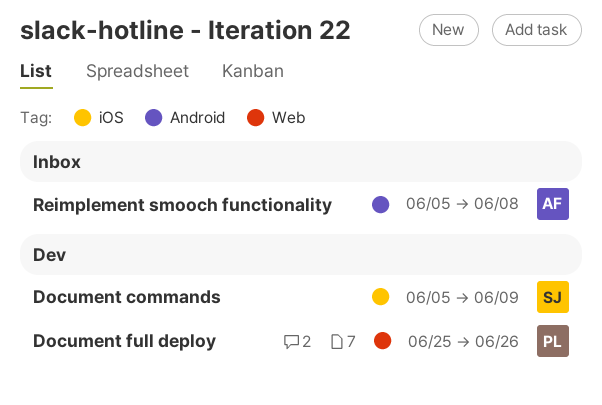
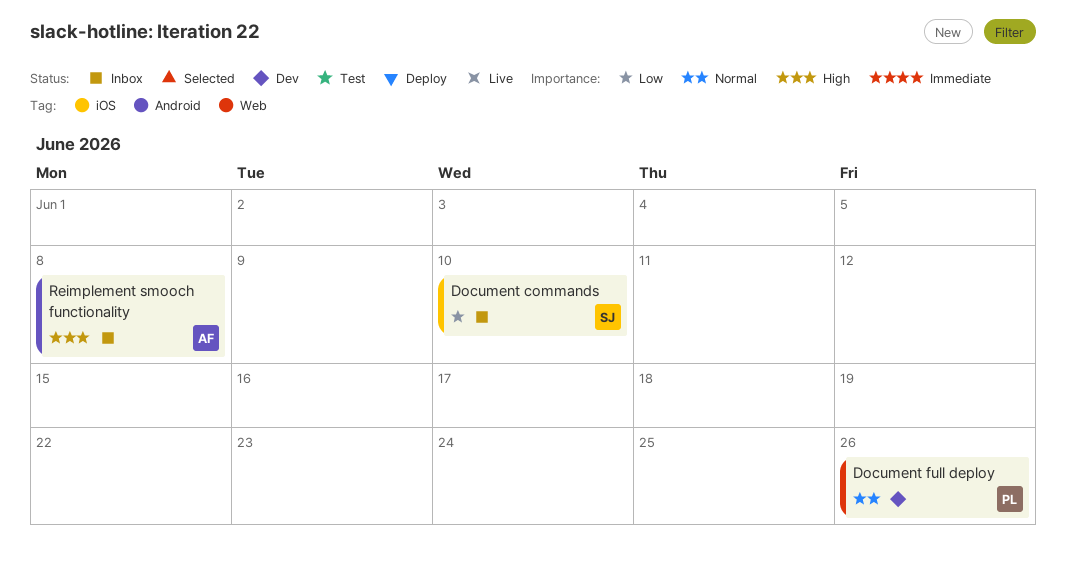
Document commands, status: Dev -> Inbox
Document commands, due: Jun 9 -> Jun 10

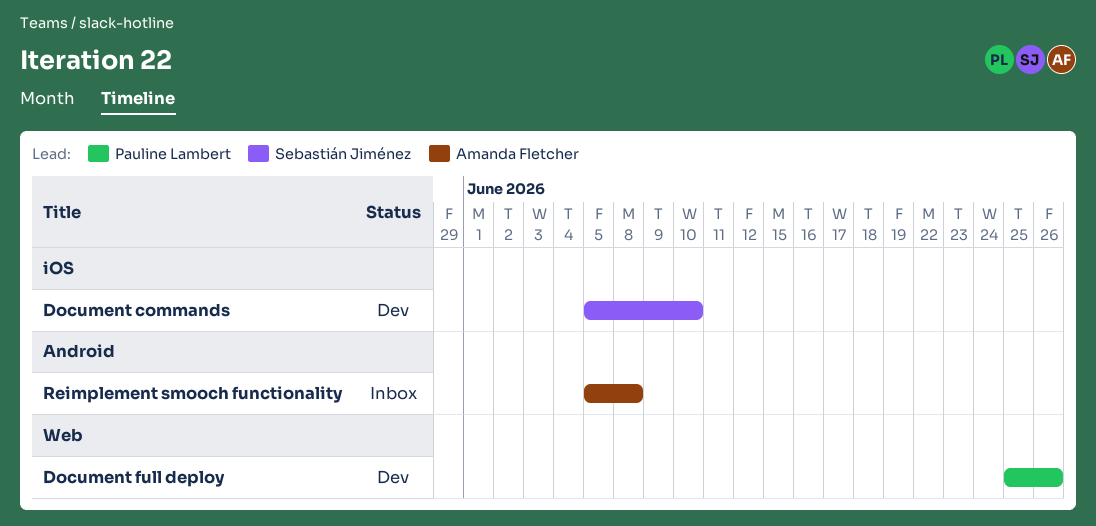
Document commands, status: Inbox -> Dev

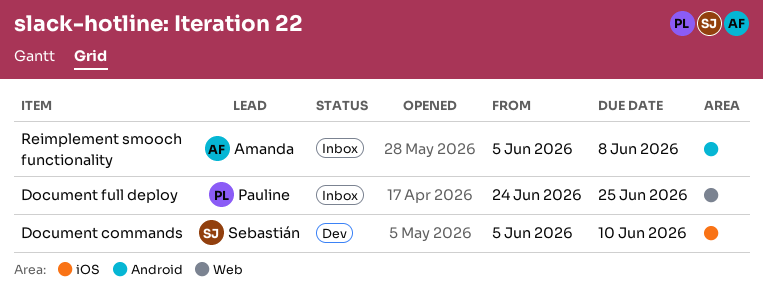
Document full deploy, status: Dev -> Inbox
Document full deploy, start: Jun 25 -> Jun 24
Document full deploy, due: Jun 26 -> Jun 25

